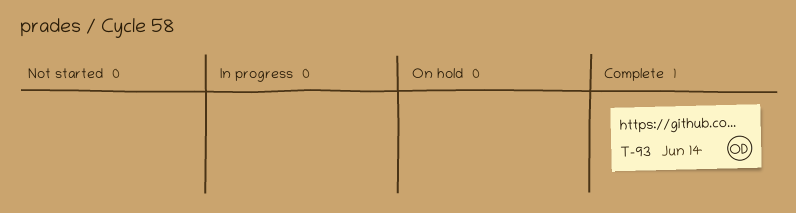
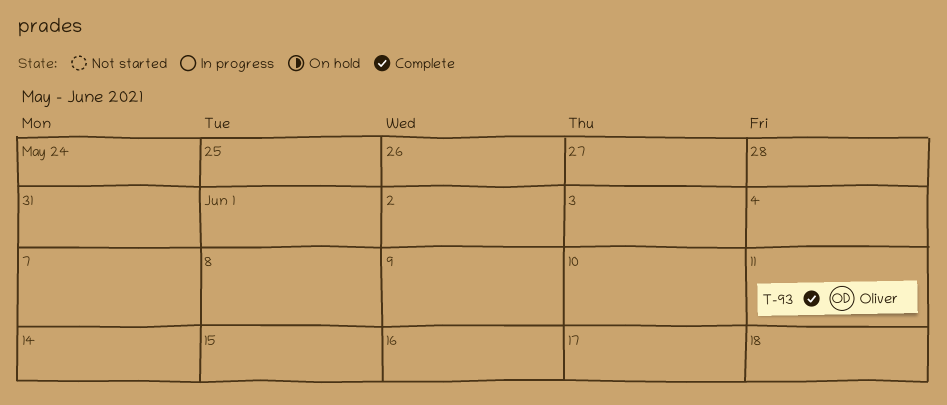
T-93, due: Jun 14 -> Jun 11

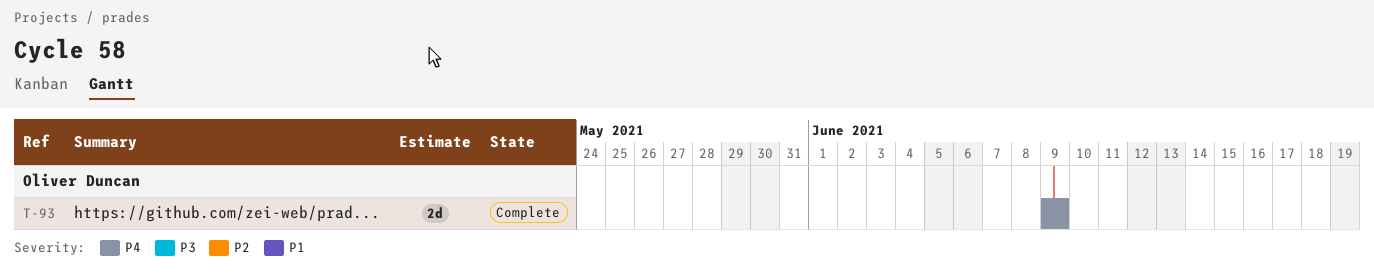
T-93, due: Jun 11 -> Jun 9

